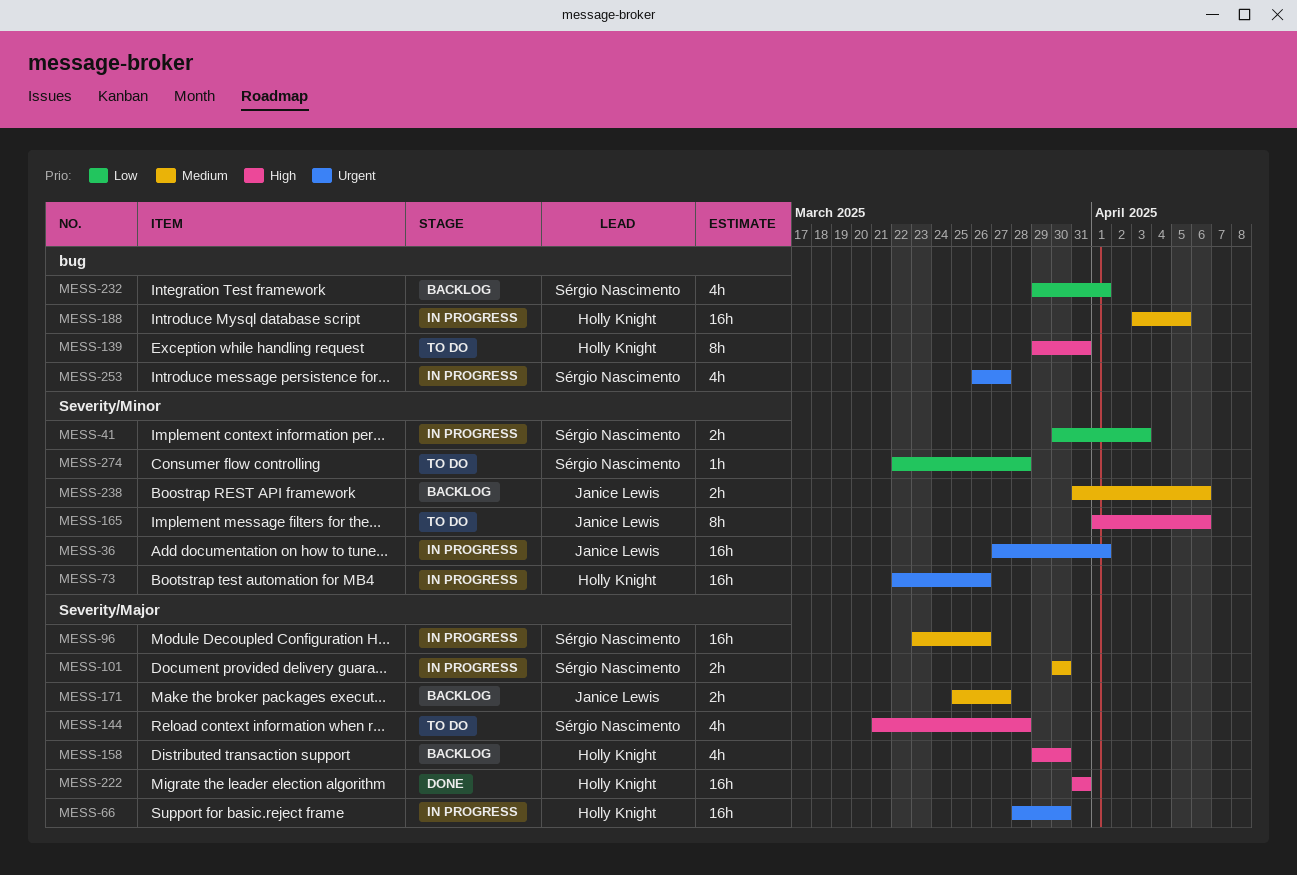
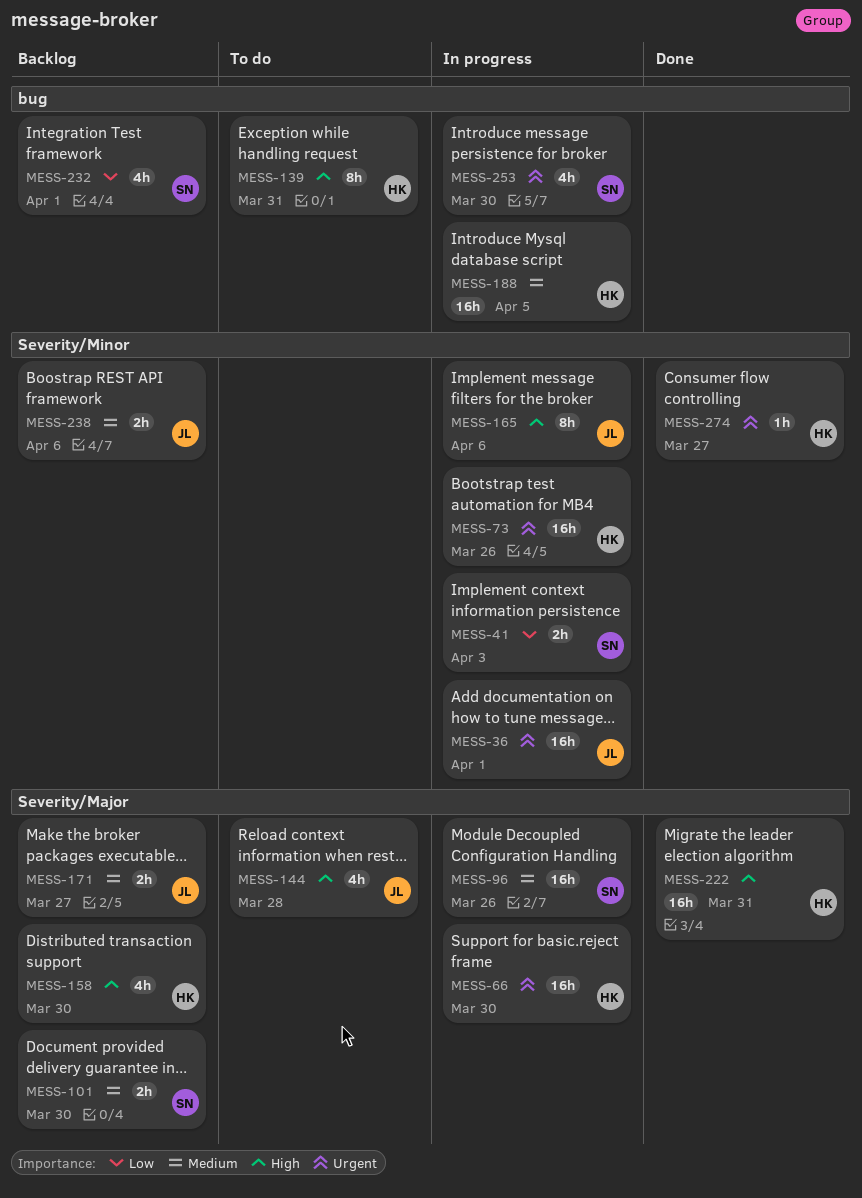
MESS-101, status: In progress -> Backlog
MESS-144, owner: Sérgio Nascimento -> Janice Lewis
MESS-165, status: To do -> In progress
MESS-253, due: Mar 27 -> Mar 30
MESS-274, status: To do -> Done
MESS-274, owner: Sérgio Nascimento -> Holly Knight
MESS-274, priority: Low -> Urgent
MESS-274, due: Mar 28 -> Mar 27

